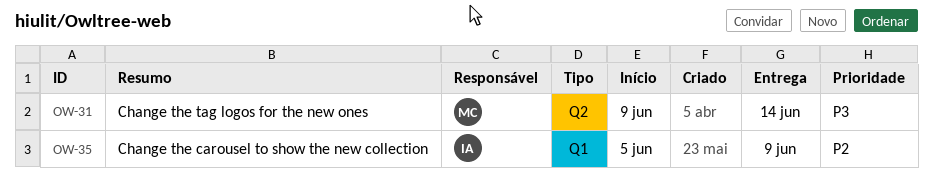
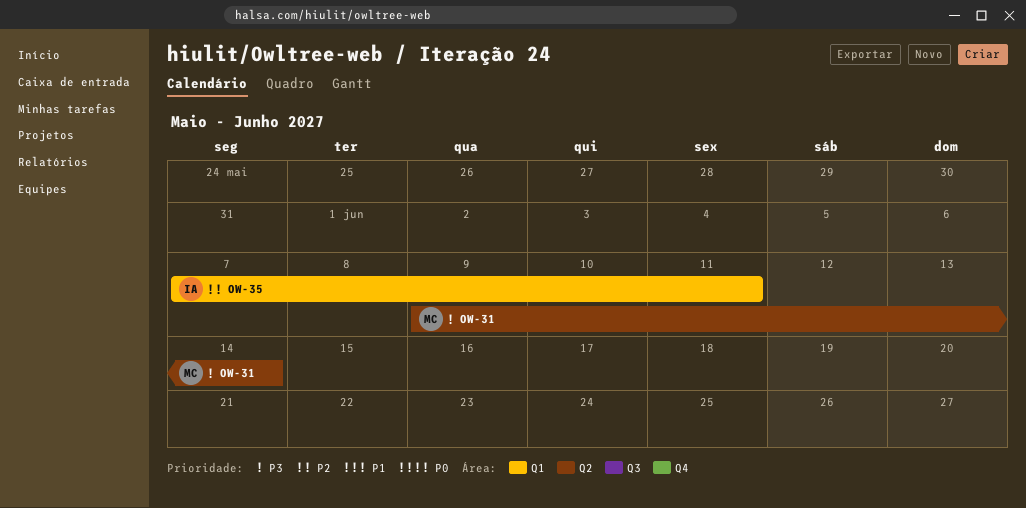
OW-35, start: Jun 5 -> Jun 7
OW-35, due: Jun 9 -> Jun 11

